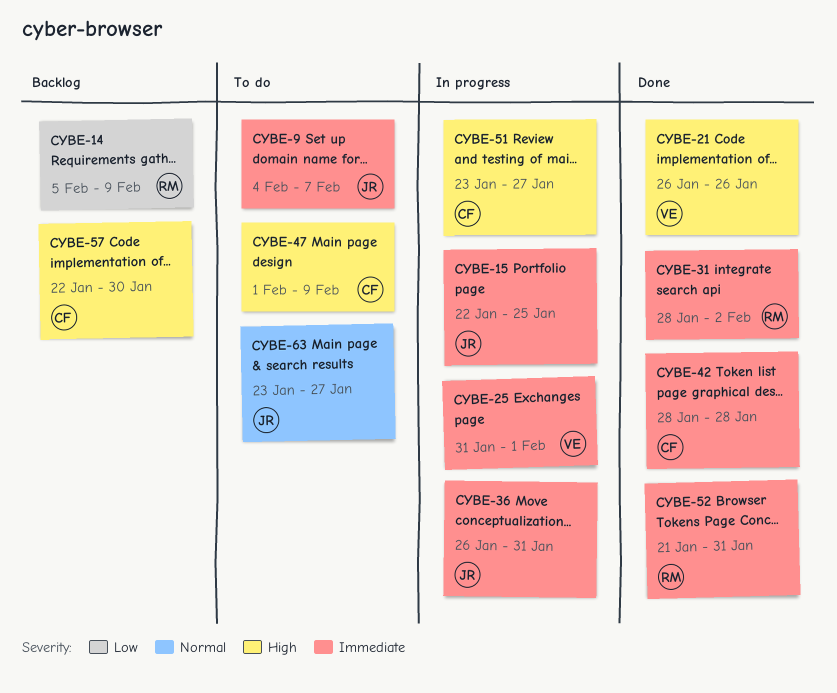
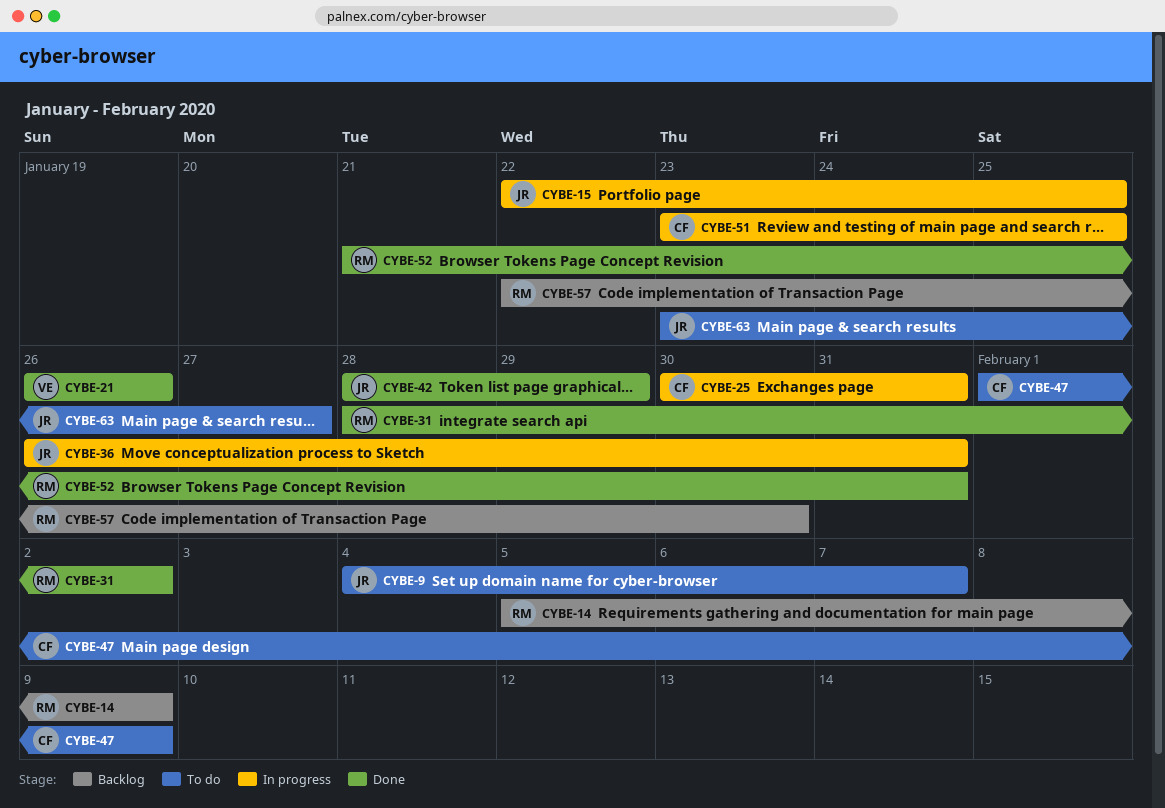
CYBE-25, owner: VE -> CF
CYBE-25, start: Jan 31 -> Jan 30
CYBE-25, due: Feb 1 -> Jan 31
CYBE-42, owner: CF -> JR
CYBE-42, due: Jan 28 -> Jan 29
CYBE-51, due: Jan 27 -> Jan 25
CYBE-57, owner: CF -> RM

